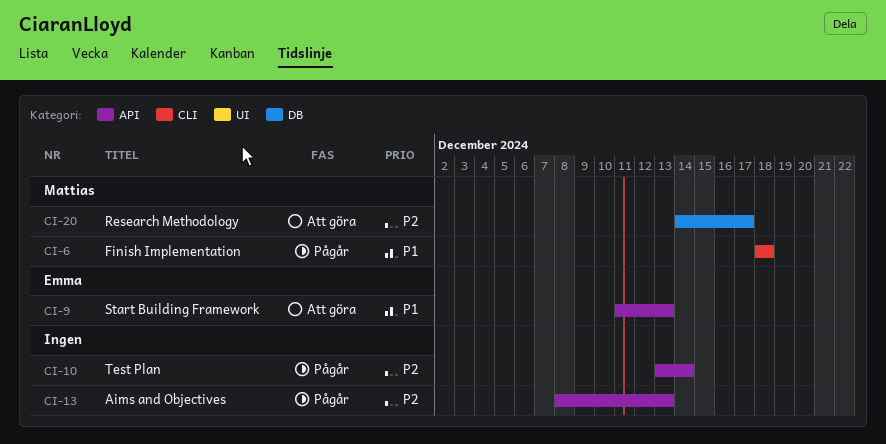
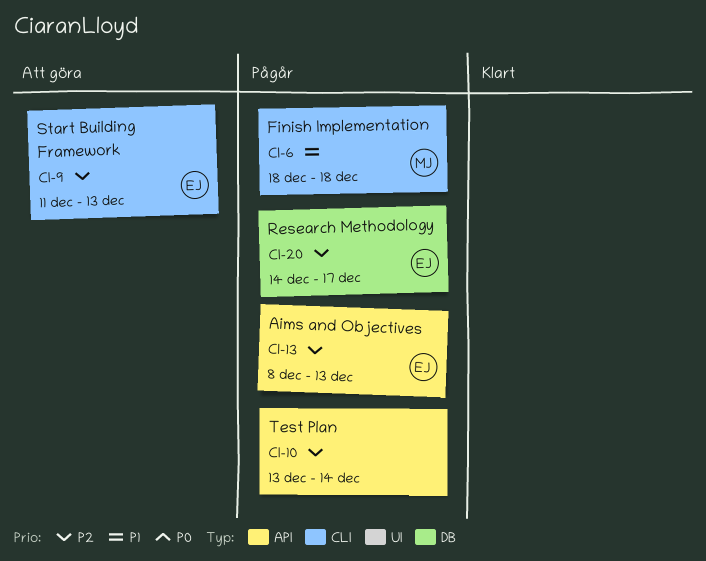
CI-9, priority: P1 -> P2
CI-9, label: API -> CLI
CI-13, owner: none -> Emma
CI-20, status: Att göra -> Pågår
CI-20, owner: Mattias -> Emma

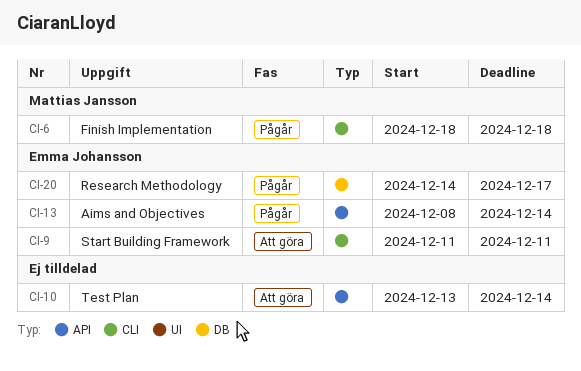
CI-9, due: Dec 13 -> Dec 11
CI-10, status: Pågår -> Att göra
CI-13, due: Dec 13 -> Dec 14

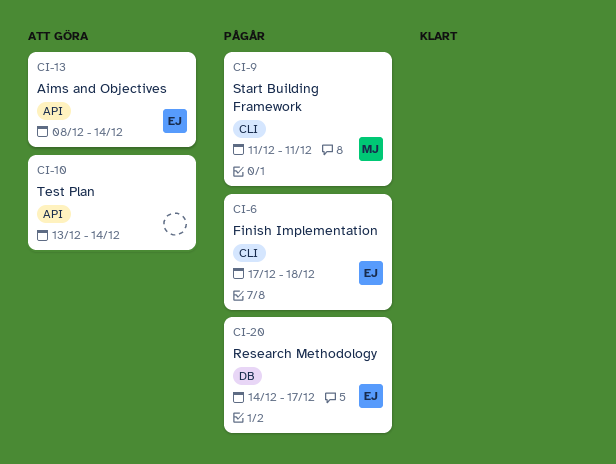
CI-6, owner: Mattias Jansson -> Emma Johansson
CI-6, start: Dec 18 -> Dec 17
CI-9, status: Att göra -> Pågår
CI-9, owner: Emma Johansson -> Mattias Jansson
CI-13, status: Pågår -> Att göra

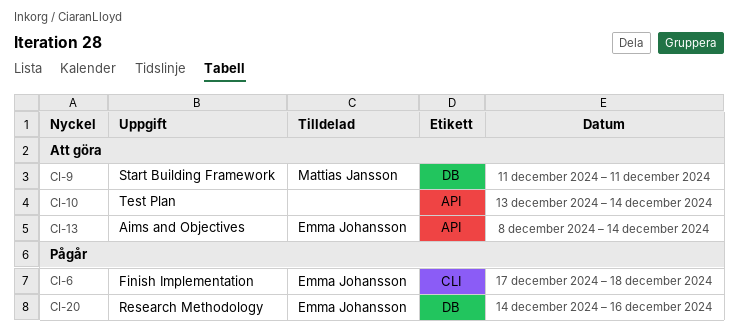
CI-9, status: Pågår -> Att göra
CI-9, label: CLI -> DB
CI-20, due: Dec 17 -> Dec 16

